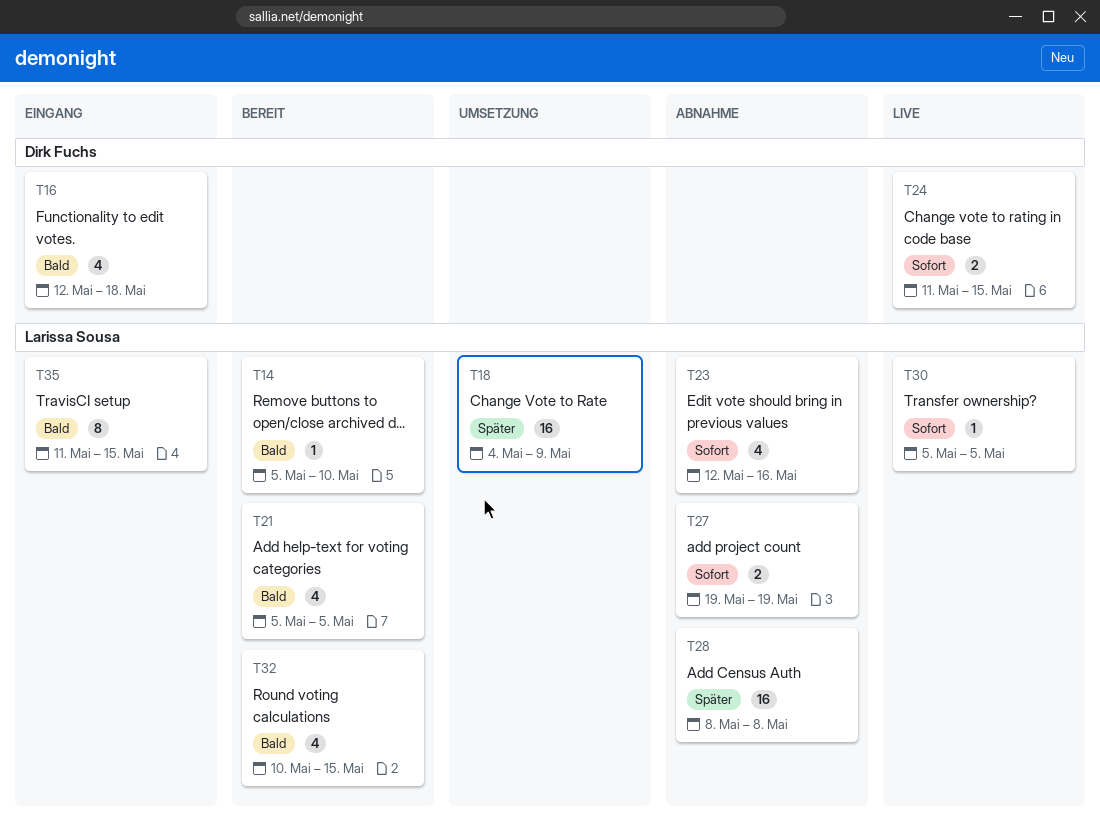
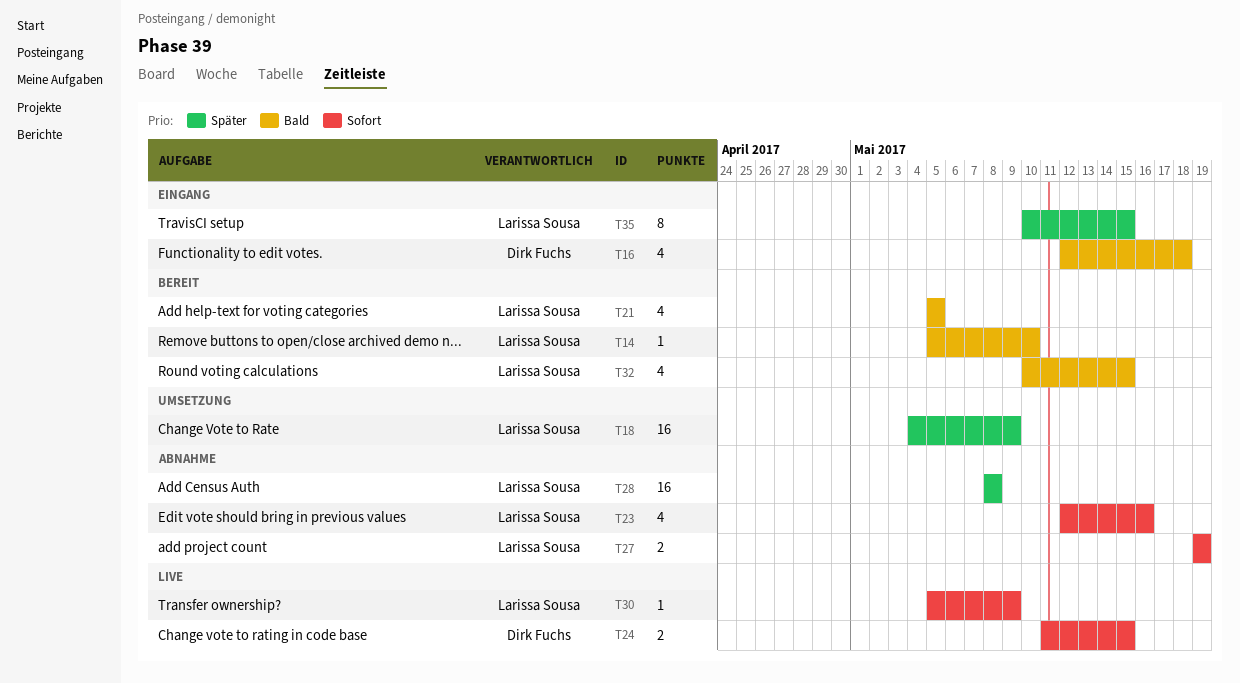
T30, due: May 5 -> May 9
T35, priority: Bald -> Später
T35, start: May 11 -> May 10

